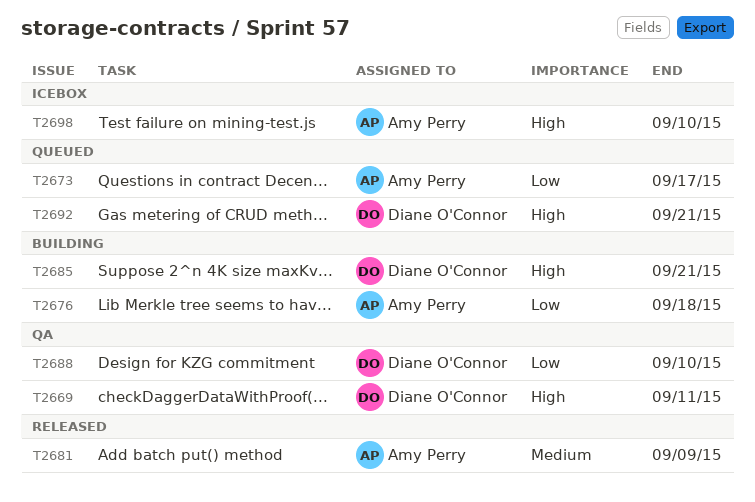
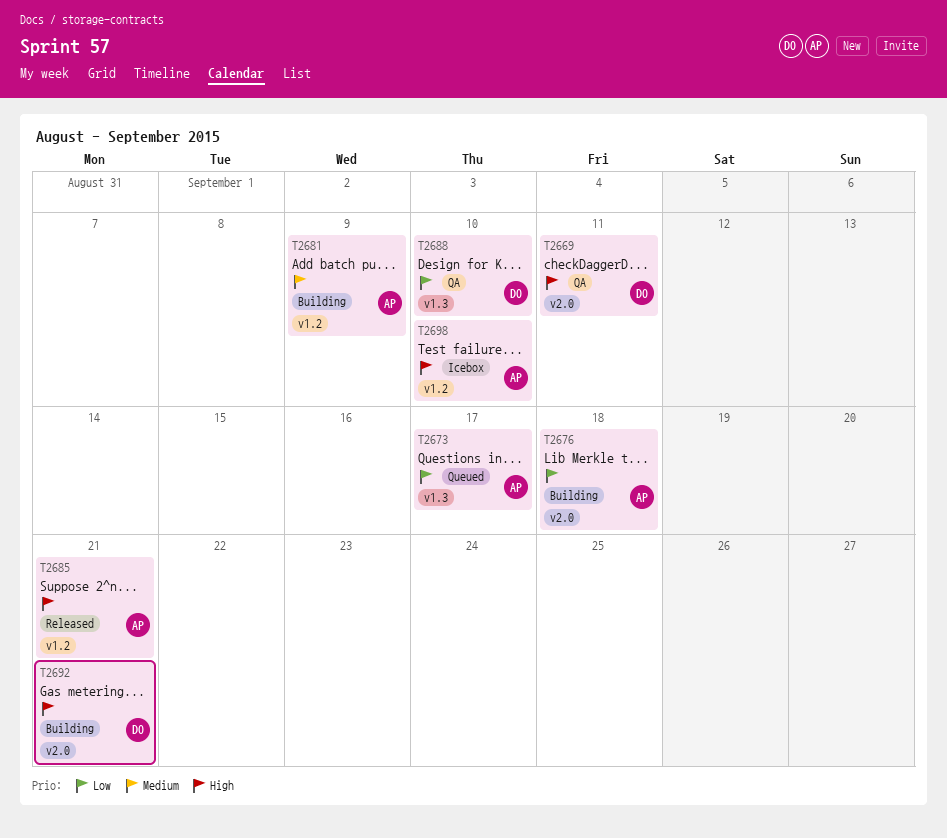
T2681, status: Released -> Building
T2685, status: Building -> Released
T2685, owner: Diane O'Connor -> Amy Perry
T2692, status: Queued -> Building

